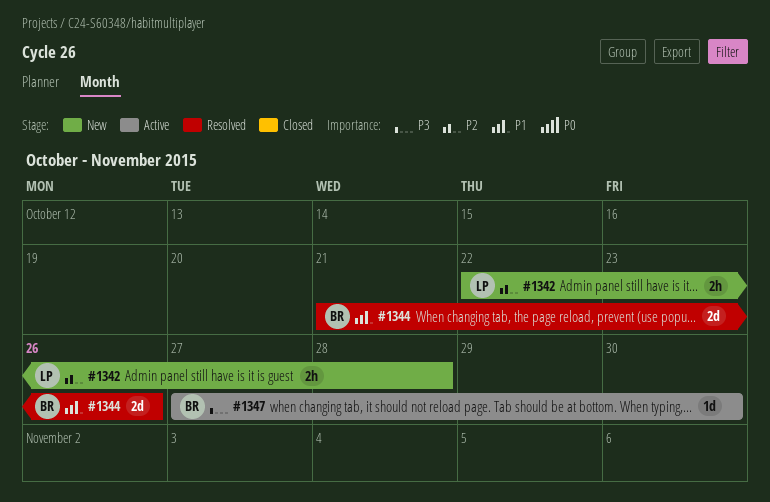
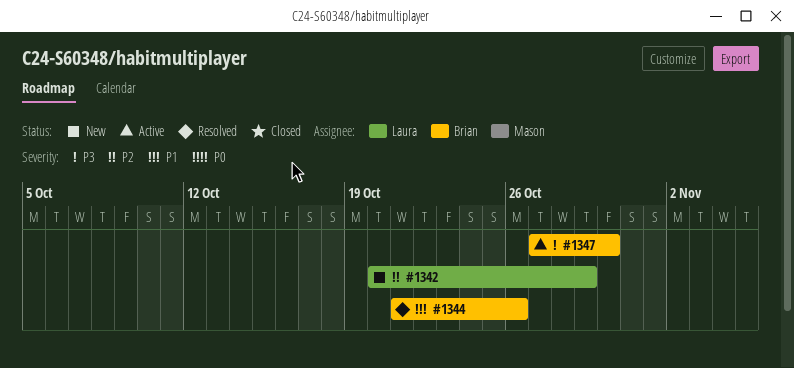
#1342, start: Oct 22 -> Oct 20
#1342, due: Oct 28 -> Oct 29

